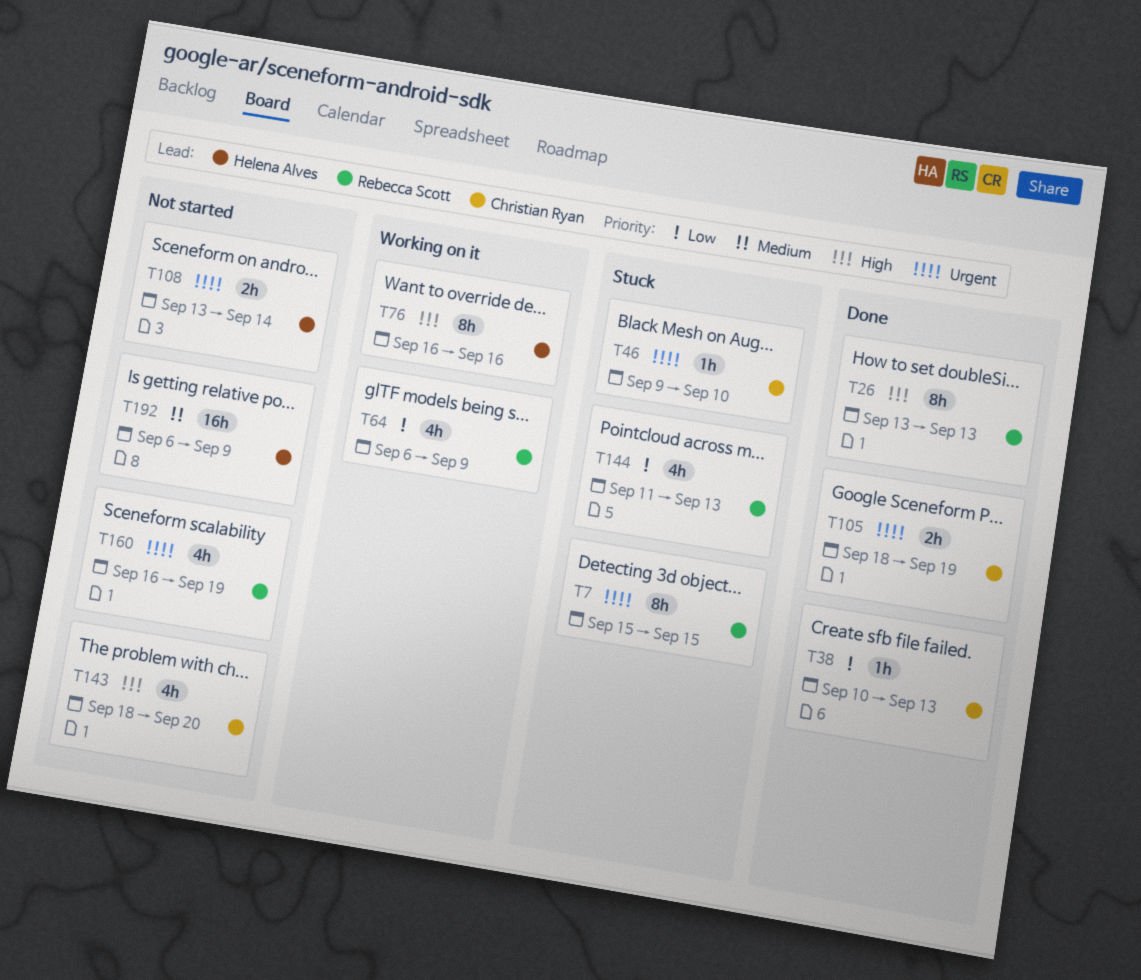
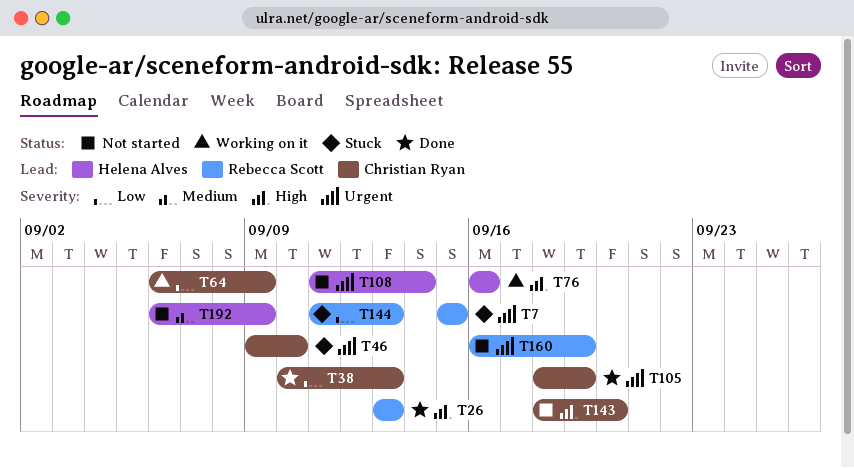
T64, owner: Rebecca Scott -> Christian Ryan
T108, start: Sep 13 -> Sep 11

